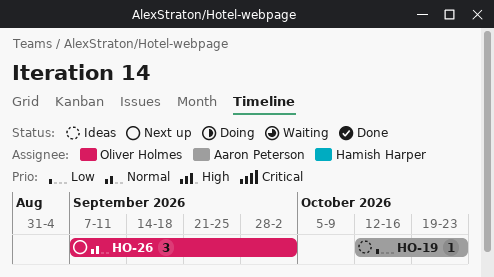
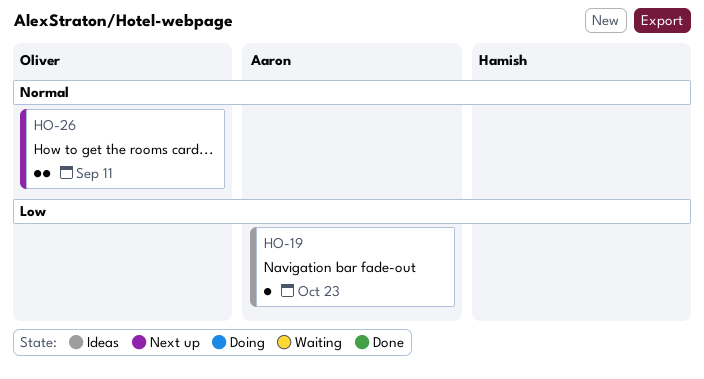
HO-26, estimate: 3 -> 2
HO-26, due: Oct 2 -> Sep 11

